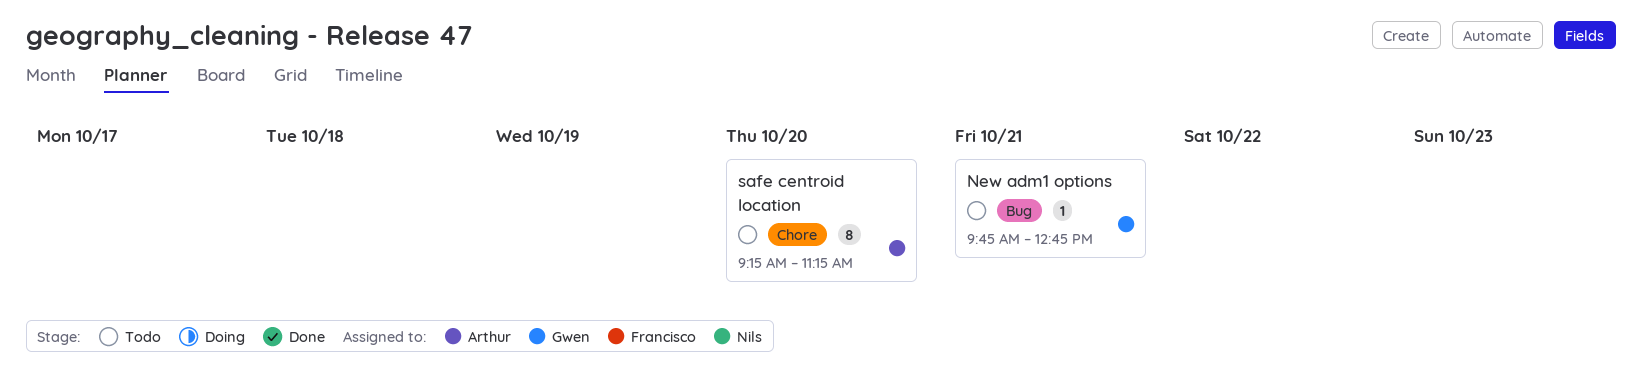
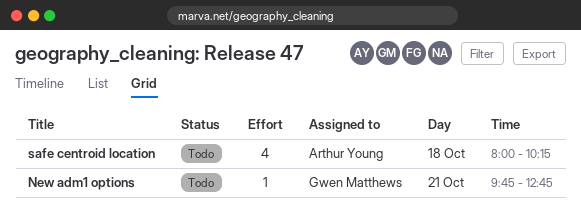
safe centroid location, estimate: 8 -> 4
safe centroid location, day: Oct 20 -> Oct 18
safe centroid location, begins: 09:15 -> 08:00
safe centroid location, ends: 11:15 -> 10:15

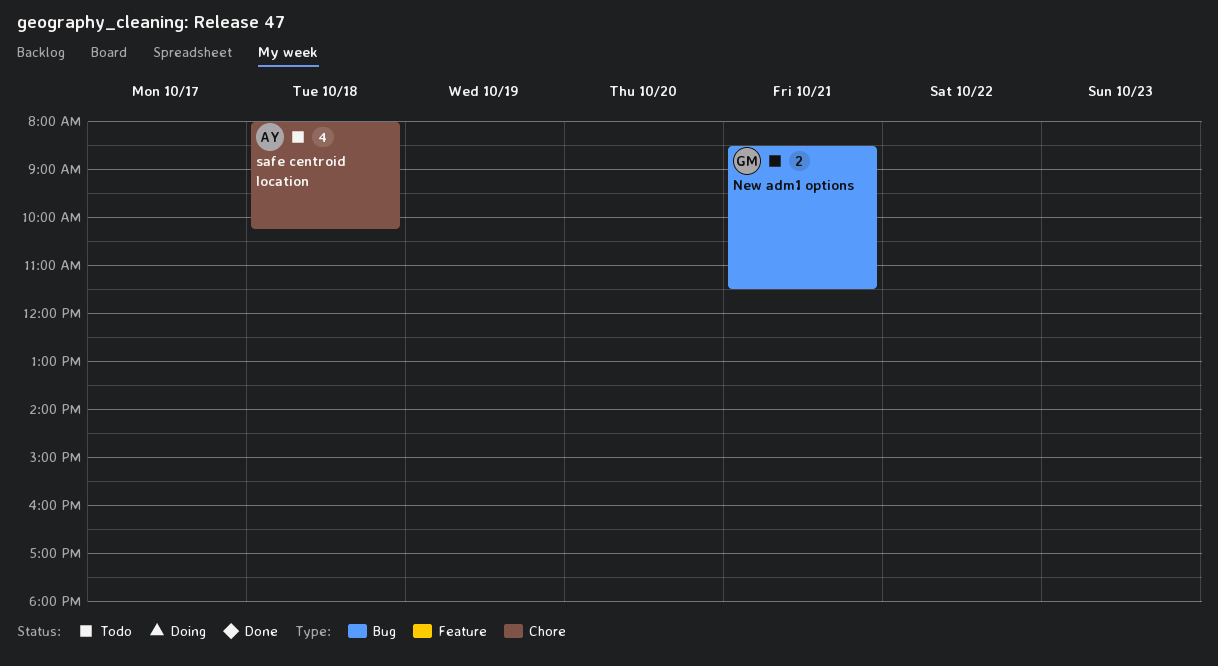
New adm1 options, estimate: 1 -> 2
New adm1 options, begins: 09:45 -> 08:30
New adm1 options, ends: 12:45 -> 11:30

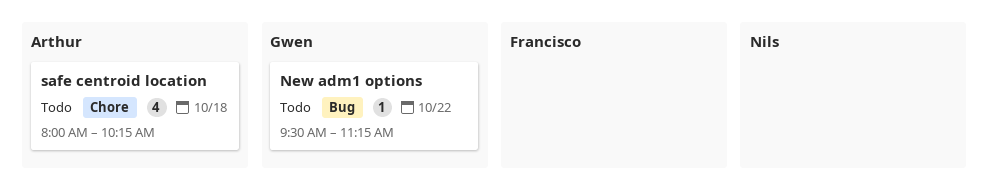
New adm1 options, estimate: 2 -> 1
New adm1 options, day: Oct 21 -> Oct 22
New adm1 options, begins: 08:30 -> 09:30
New adm1 options, ends: 11:30 -> 11:15

